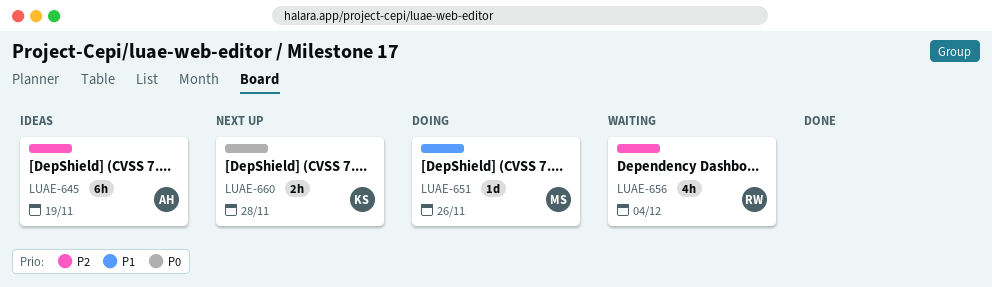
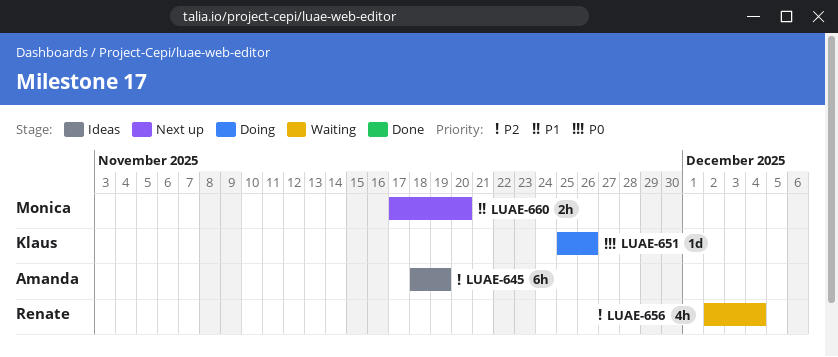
LUAE-651, owner: Monica -> Klaus
LUAE-651, priority: P1 -> P0
LUAE-660, owner: Klaus -> Monica
LUAE-660, priority: P0 -> P1
LUAE-660, due: Nov 28 -> Nov 20

